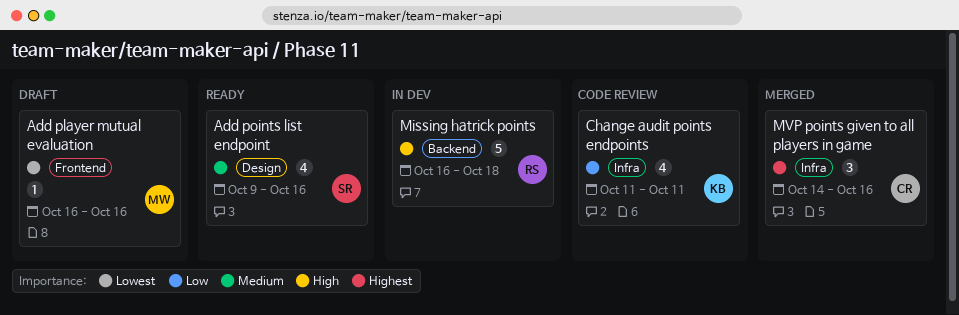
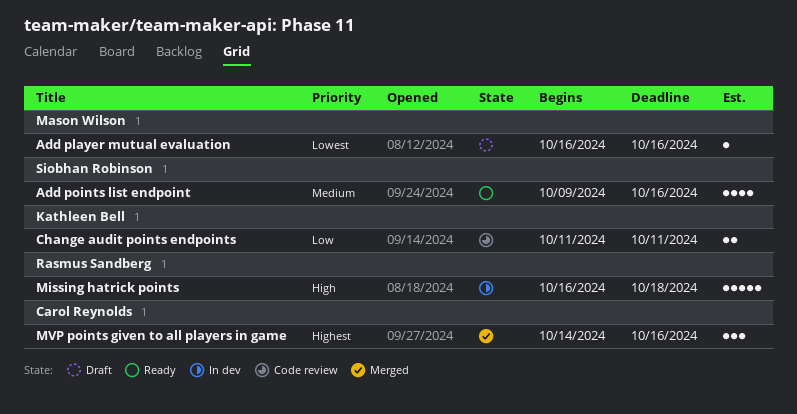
Change audit points endpoints, estimate: 4 -> 2

